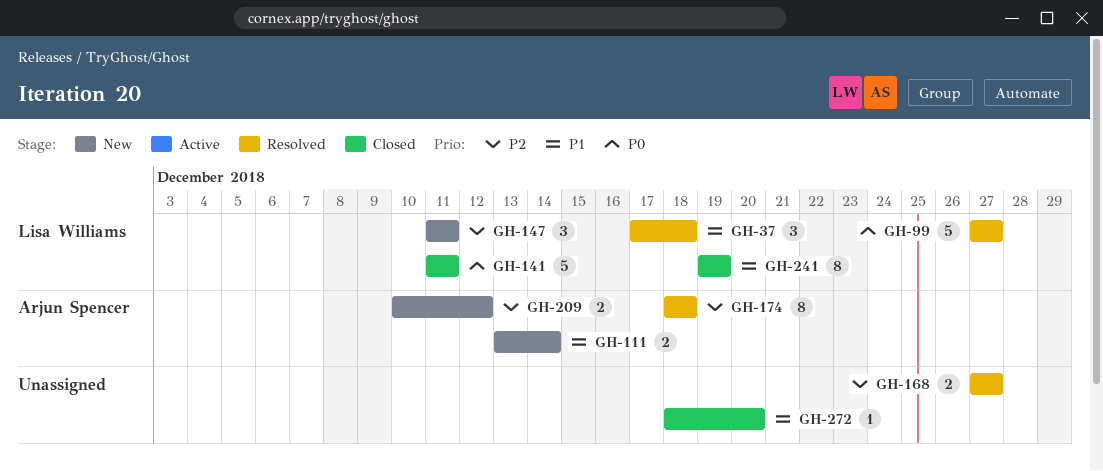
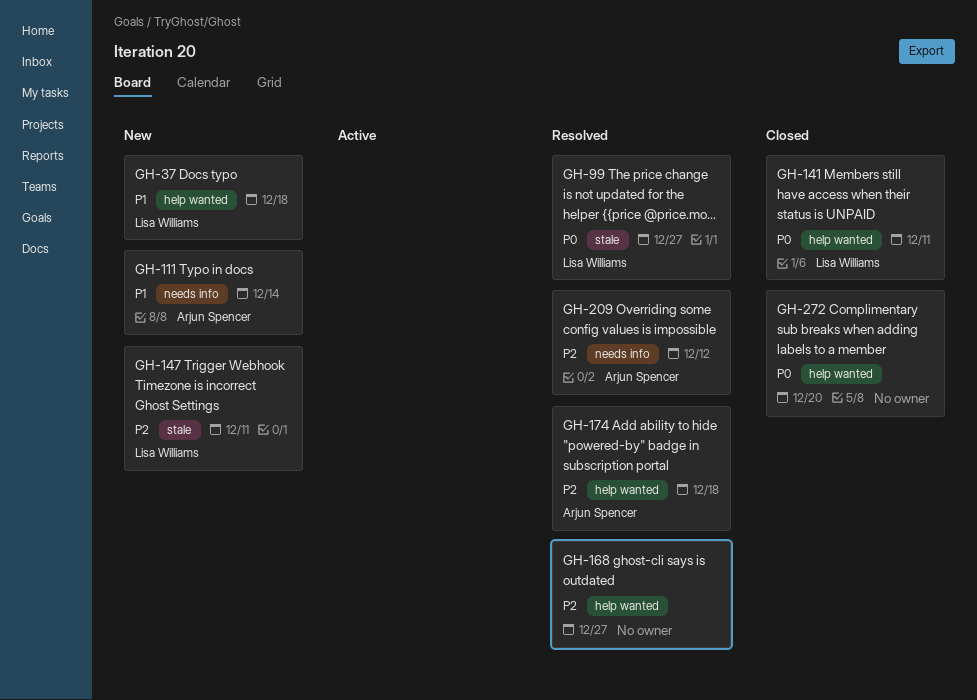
GH-37, status: Resolved -> New
GH-209, status: New -> Resolved
GH-241: present -> none
GH-272, priority: P1 -> P0

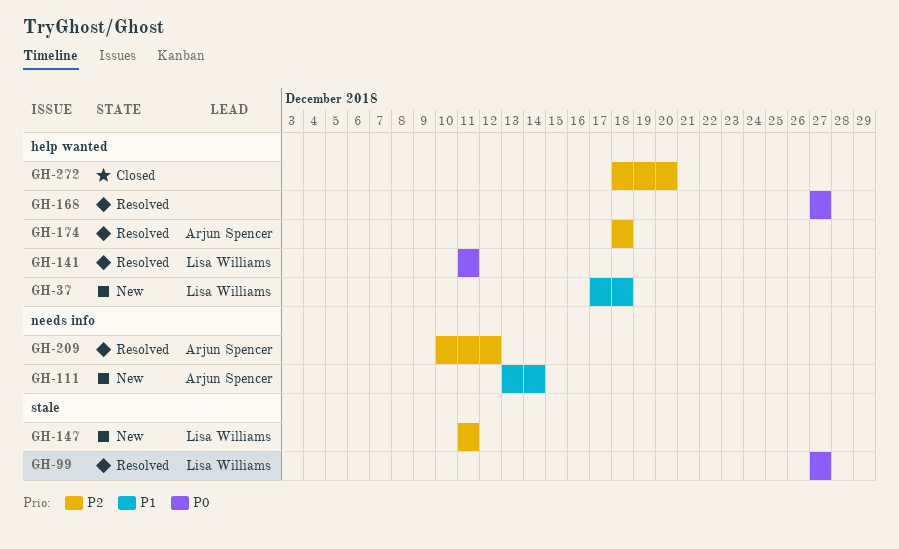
GH-141, status: Closed -> Resolved
GH-168, priority: P2 -> P0
GH-272, priority: P0 -> P2

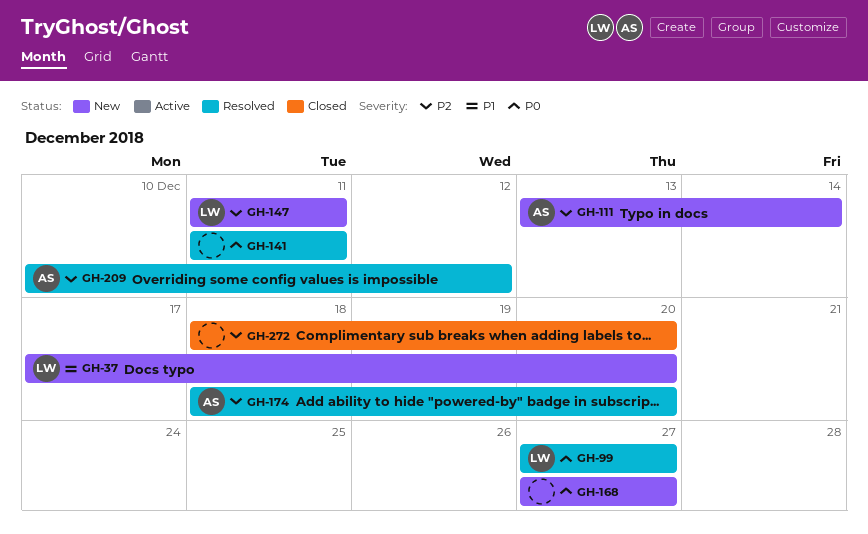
GH-37, due: Dec 18 -> Dec 20
GH-111, priority: P1 -> P2
GH-141, owner: Lisa Williams -> none
GH-168, status: Resolved -> New
GH-174, due: Dec 18 -> Dec 20

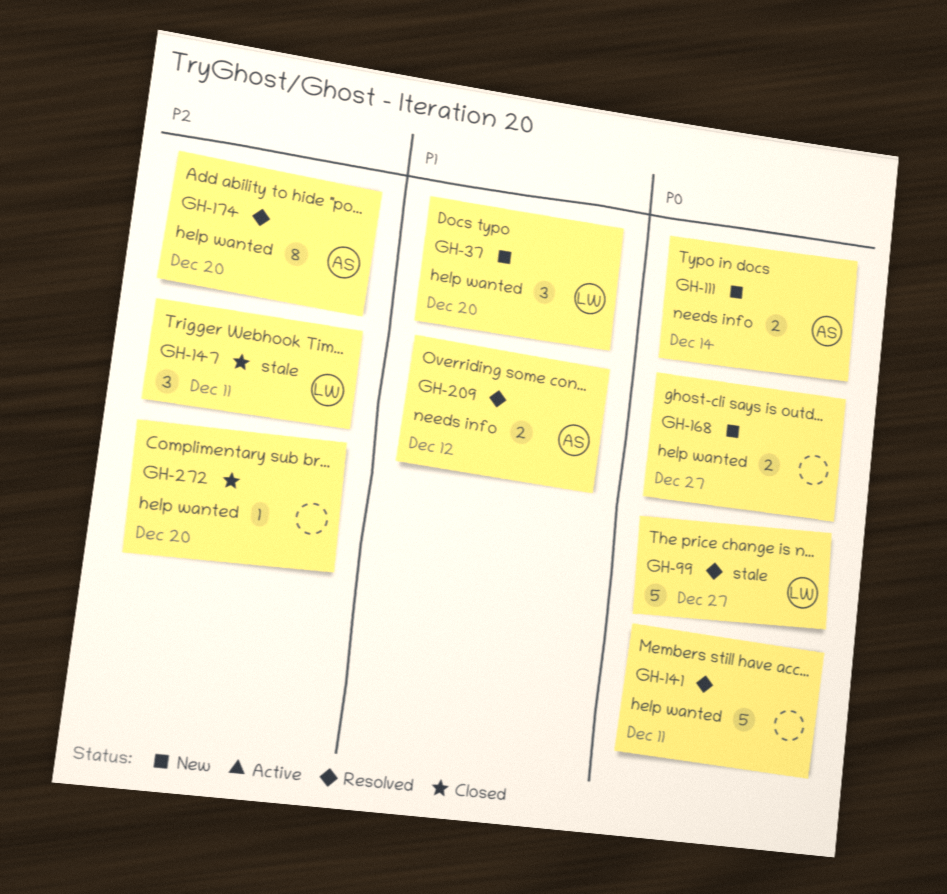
GH-111, priority: P2 -> P0
GH-147, status: New -> Closed
GH-209, priority: P2 -> P1

